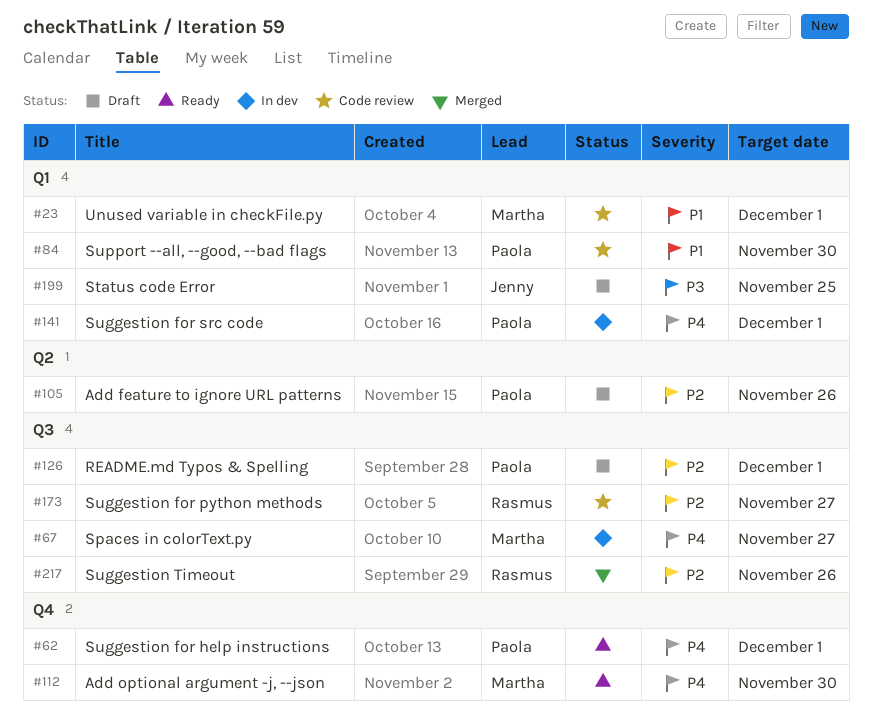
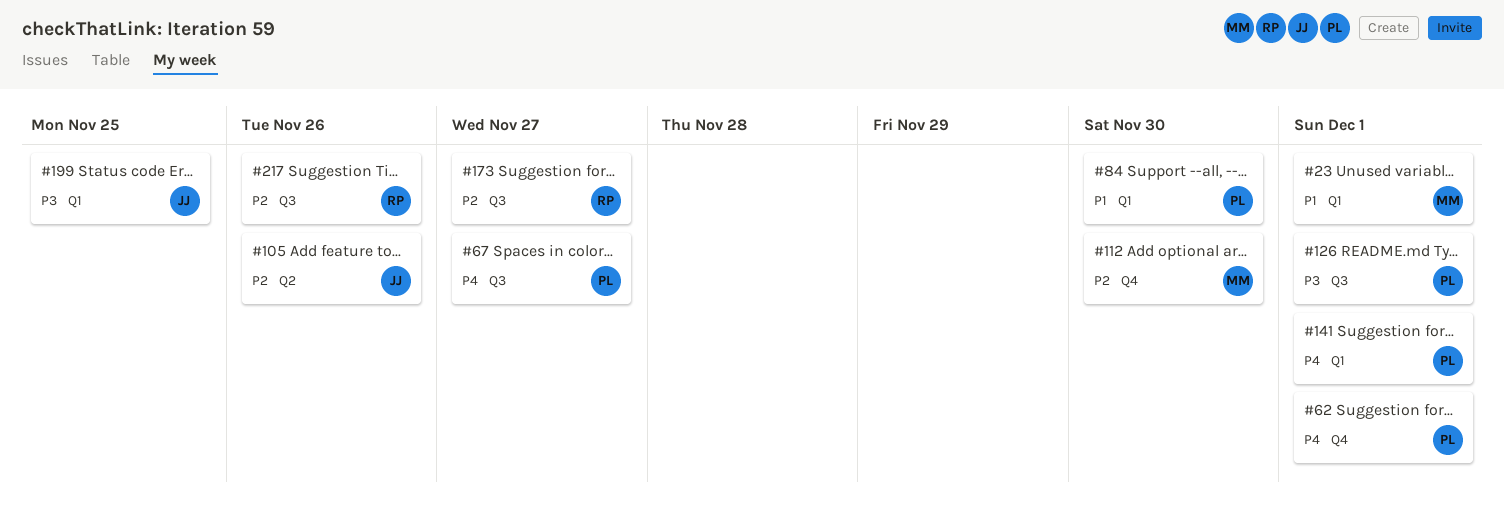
#67, owner: Martha -> Paola
#105, owner: Paola -> Jenny
#112, priority: P4 -> P2
#126, priority: P2 -> P3

